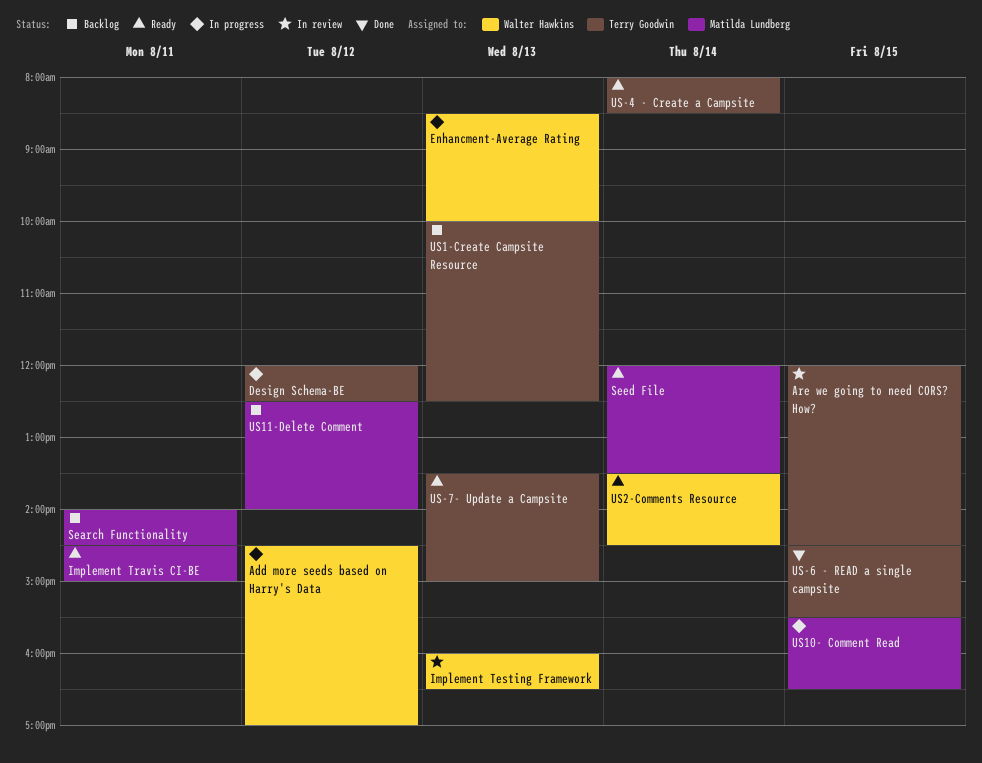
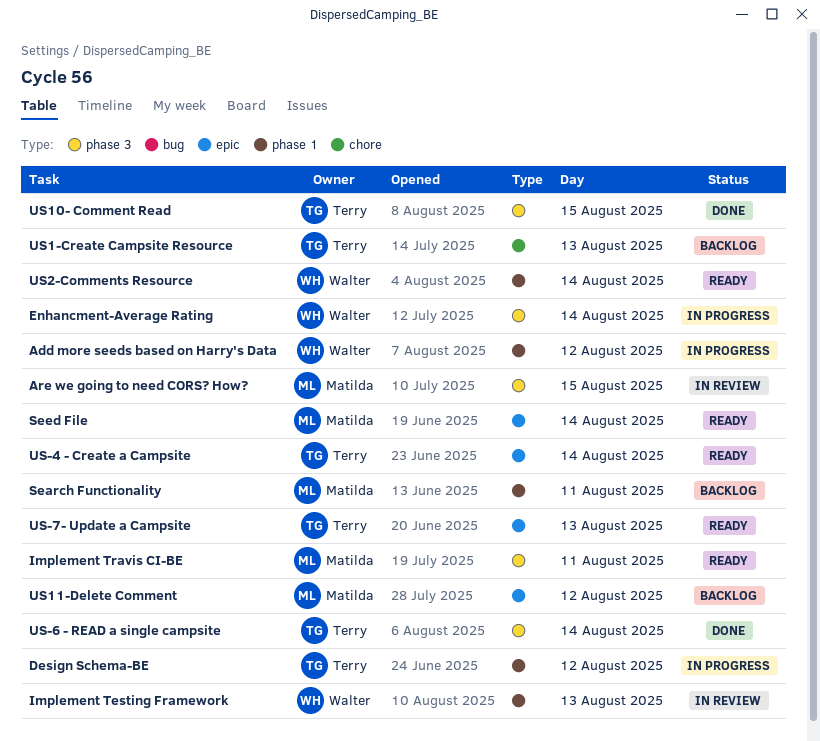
Are we going to need CORS? How?, owner: Terry Goodwin -> Matilda Lundberg
Enhancment-Average Rating, day: Aug 13 -> Aug 14
US-6 - READ a single campsite, day: Aug 15 -> Aug 14
US10- Comment Read, status: In progress -> Done
US10- Comment Read, owner: Matilda Lundberg -> Terry Goodwin

